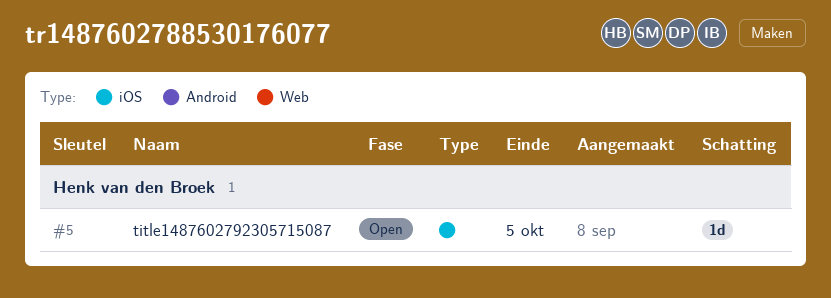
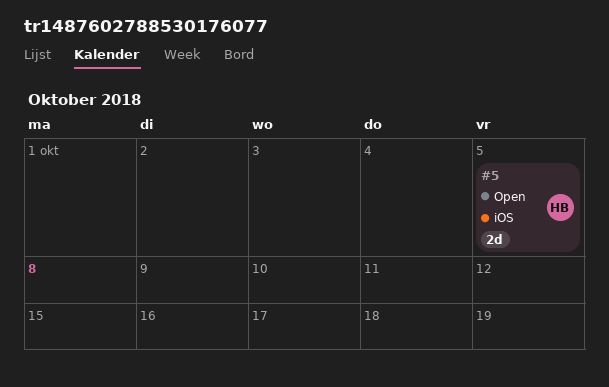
#5, estimate: 1d -> 2d

